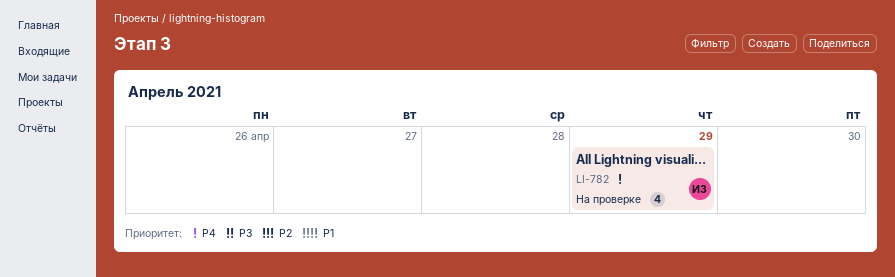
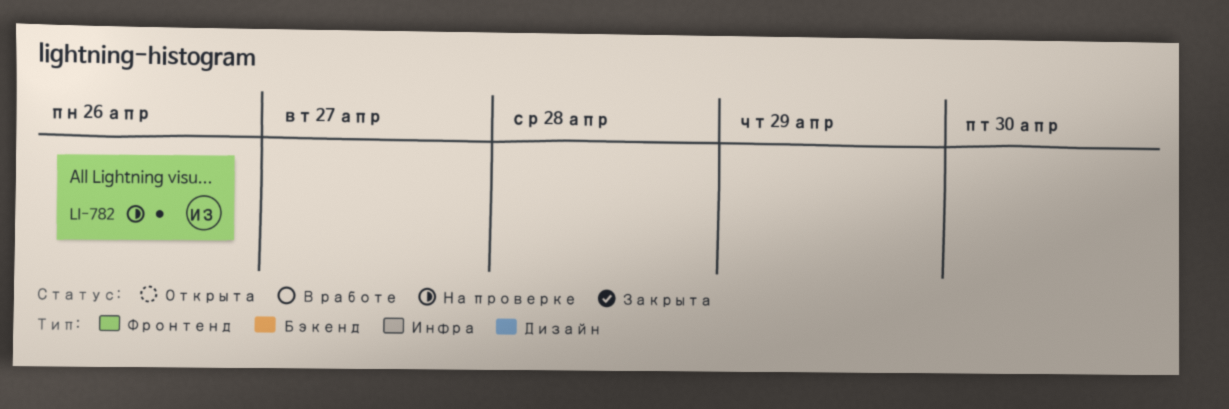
LI-782, estimate: 4 -> 1
LI-782, due: Apr 29 -> Apr 26

